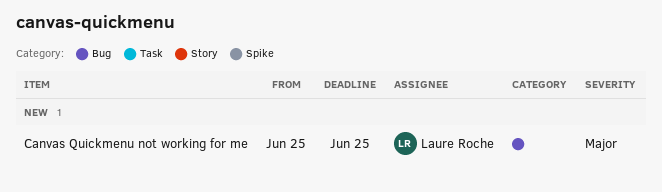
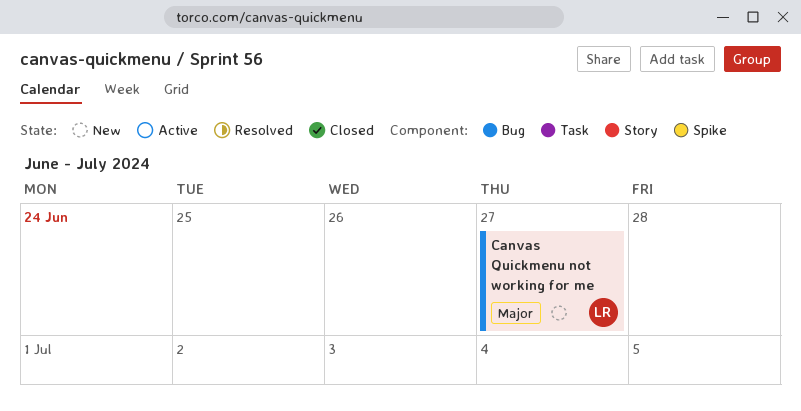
Canvas Quickmenu not working for me, due: Jun 25 -> Jun 27

